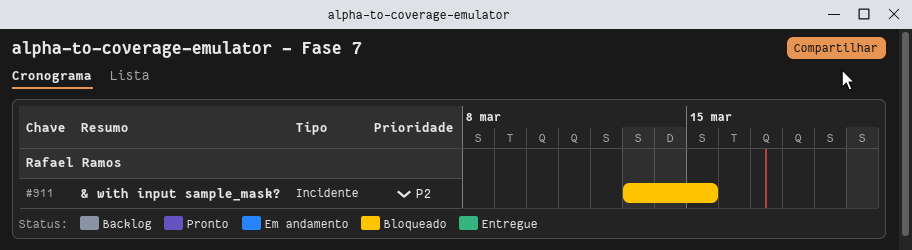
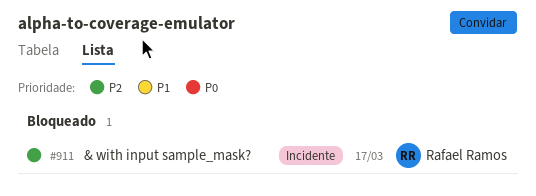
#911, due: Mar 15 -> Mar 17

